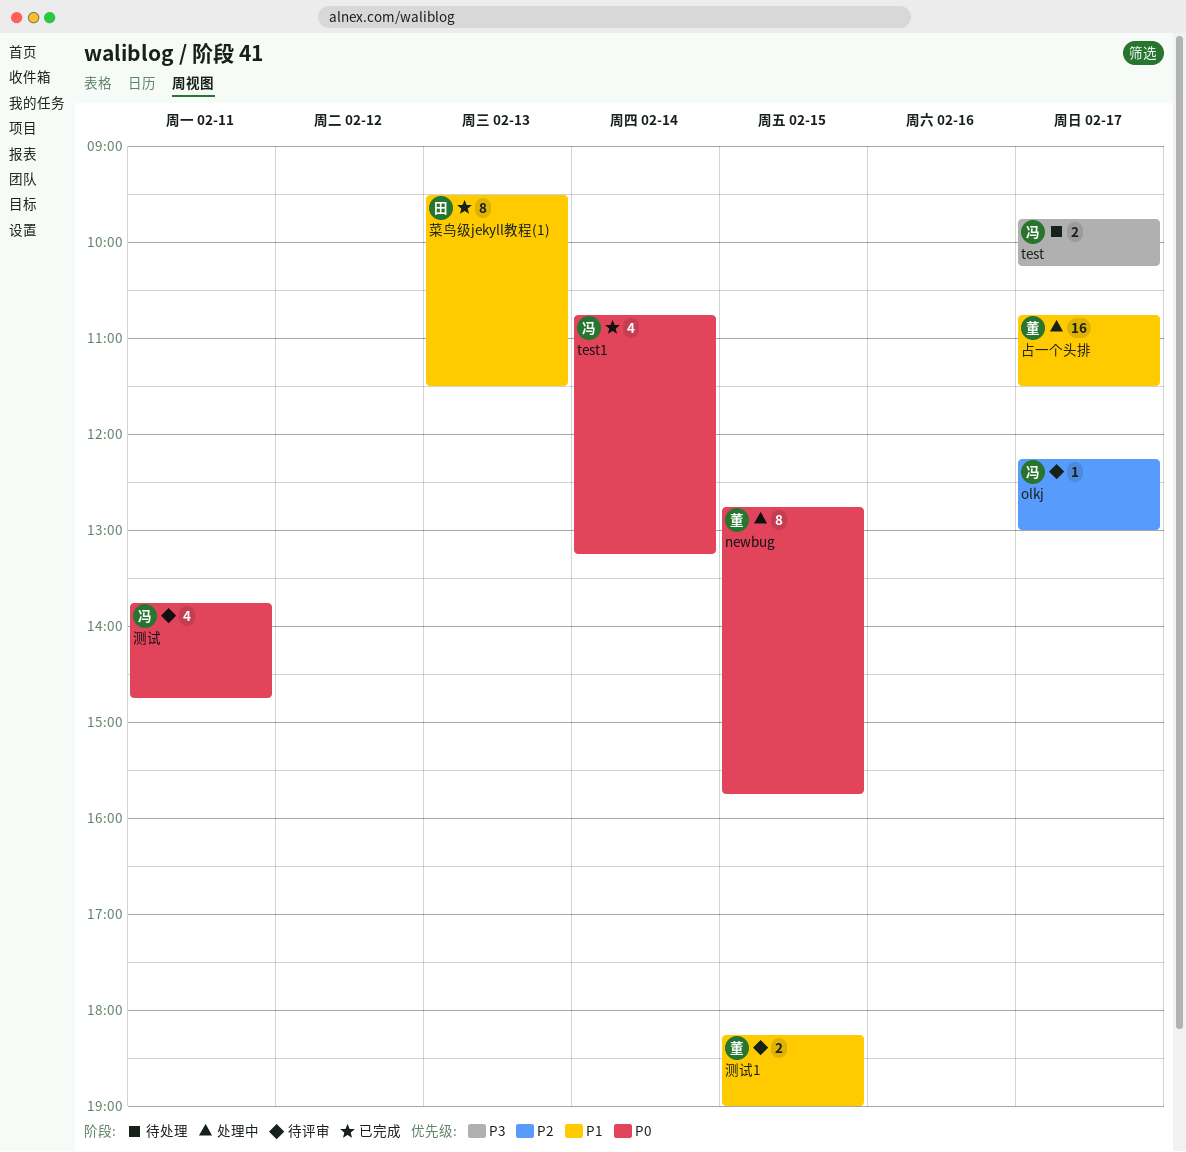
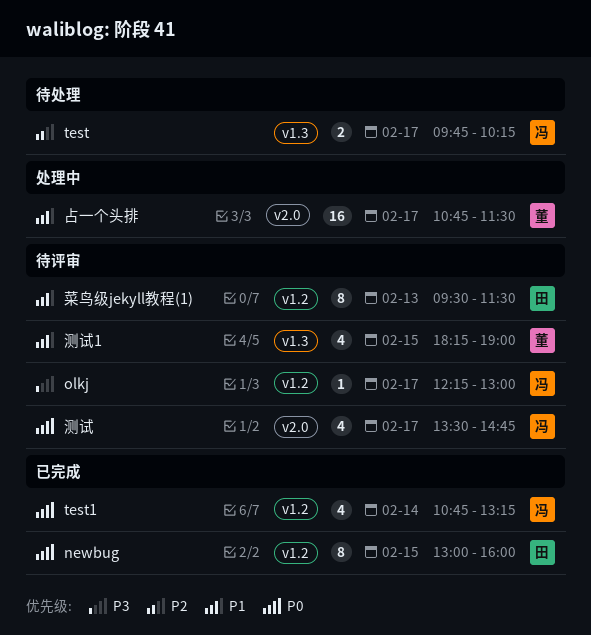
newbug, status: 处理中 -> 已完成
newbug, owner: 董 -> 田
newbug, begins: 12:45 -> 13:00
newbug, ends: 15:45 -> 16:00
olkj, priority: P2 -> P3
test, priority: P3 -> P2
测试, day: Feb 11 -> Feb 17
测试, begins: 13:45 -> 13:30
测试1, estimate: 2 -> 4
菜鸟级jekyll教程(1), status: 已完成 -> 待评审

